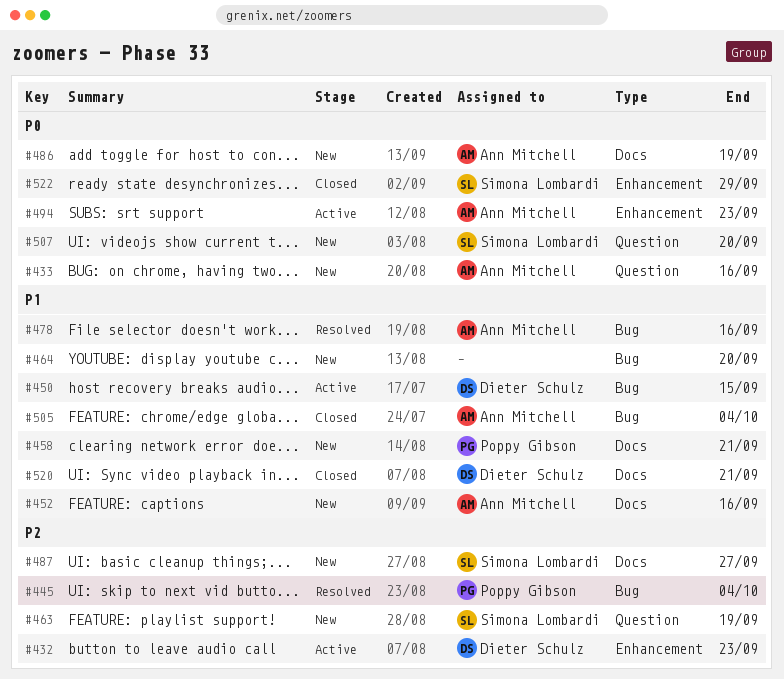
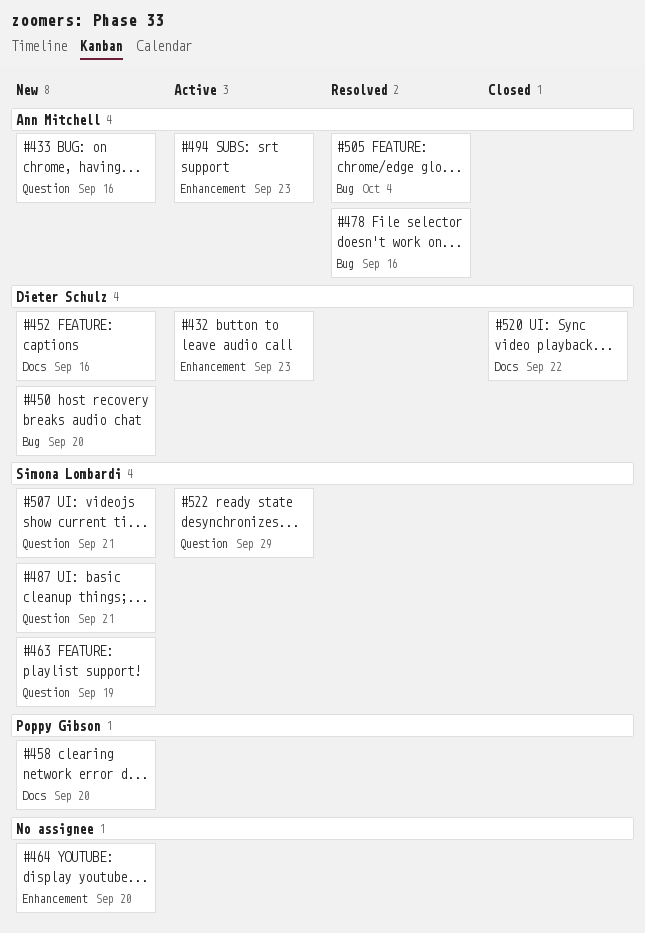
#445: present -> none
#450, status: Active -> New
#450, due: Sep 15 -> Sep 20
#452, owner: Ann Mitchell -> Dieter Schulz
#458, due: Sep 21 -> Sep 20
#464, label: Bug -> Enhancement
#486: present -> none
#487, label: Docs -> Question
#487, due: Sep 27 -> Sep 21
#505, status: Closed -> Resolved
#507, due: Sep 20 -> Sep 21
#520, due: Sep 21 -> Sep 22
#522, status: Closed -> Active
#522, label: Enhancement -> Question

